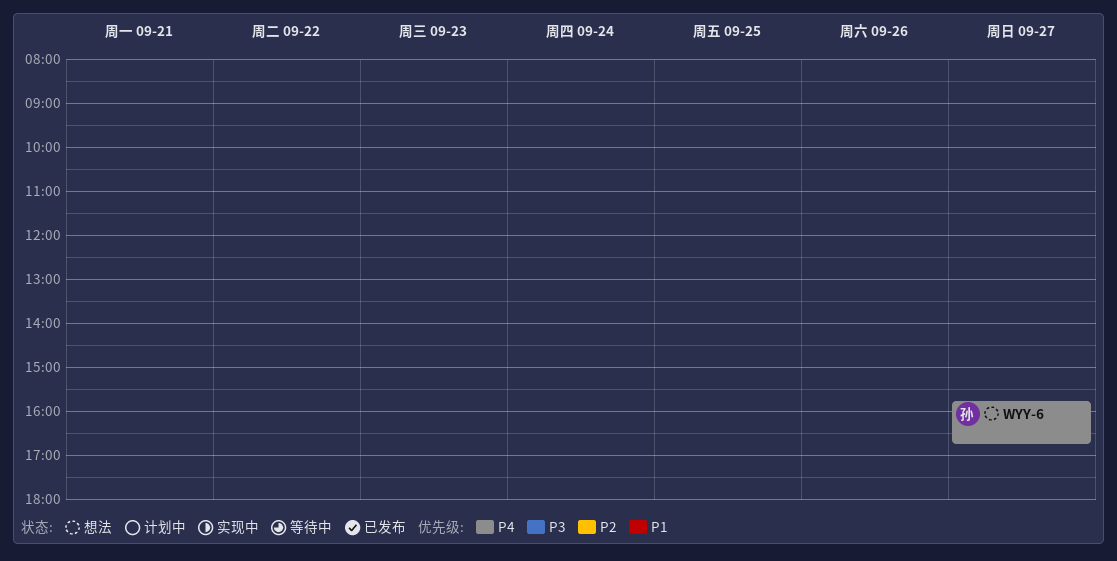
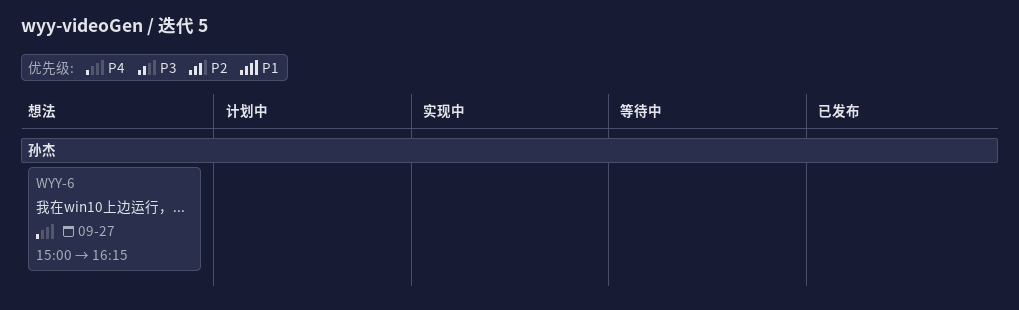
WYY-6, begins: 15:45 -> 15:00
WYY-6, ends: 16:45 -> 16:15

